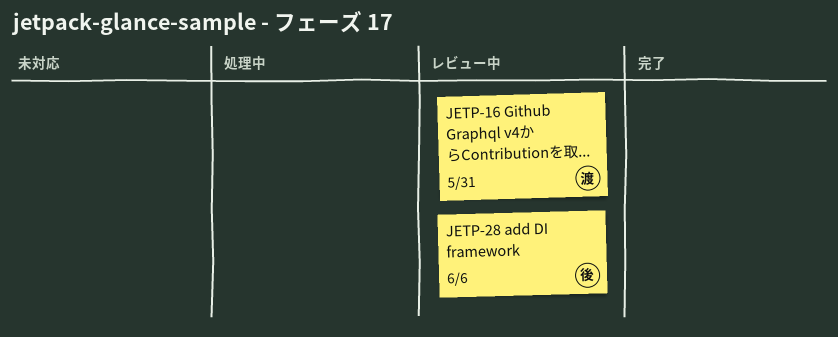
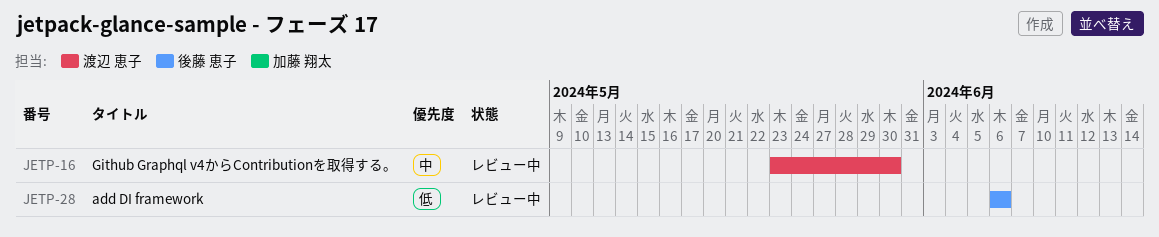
JETP-16, due: May 31 -> May 30

